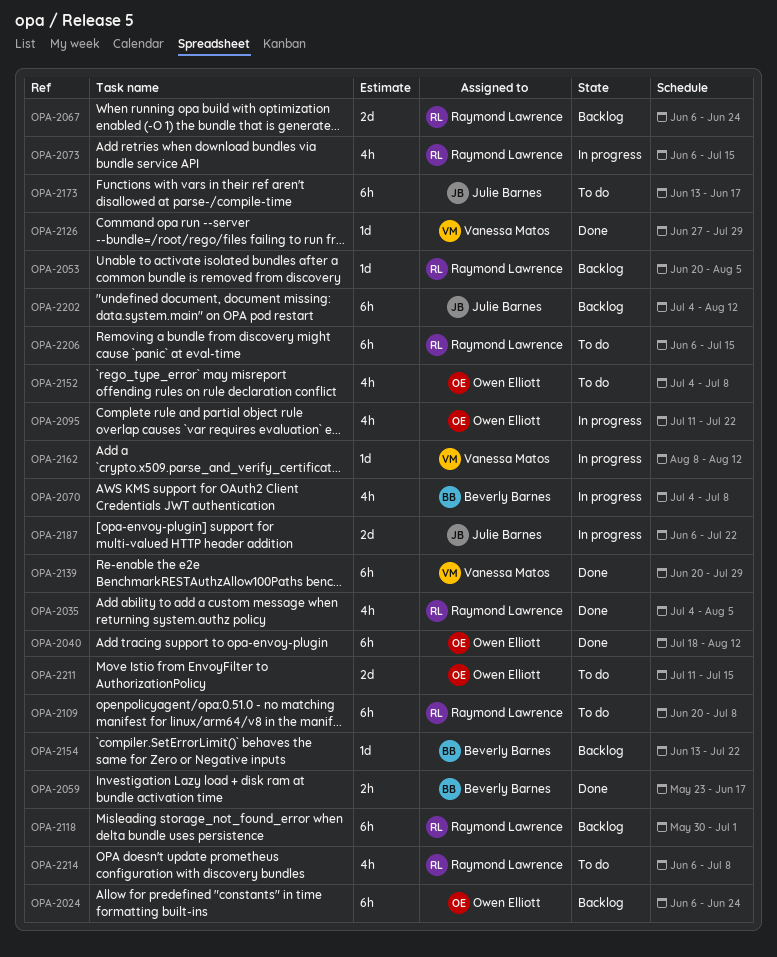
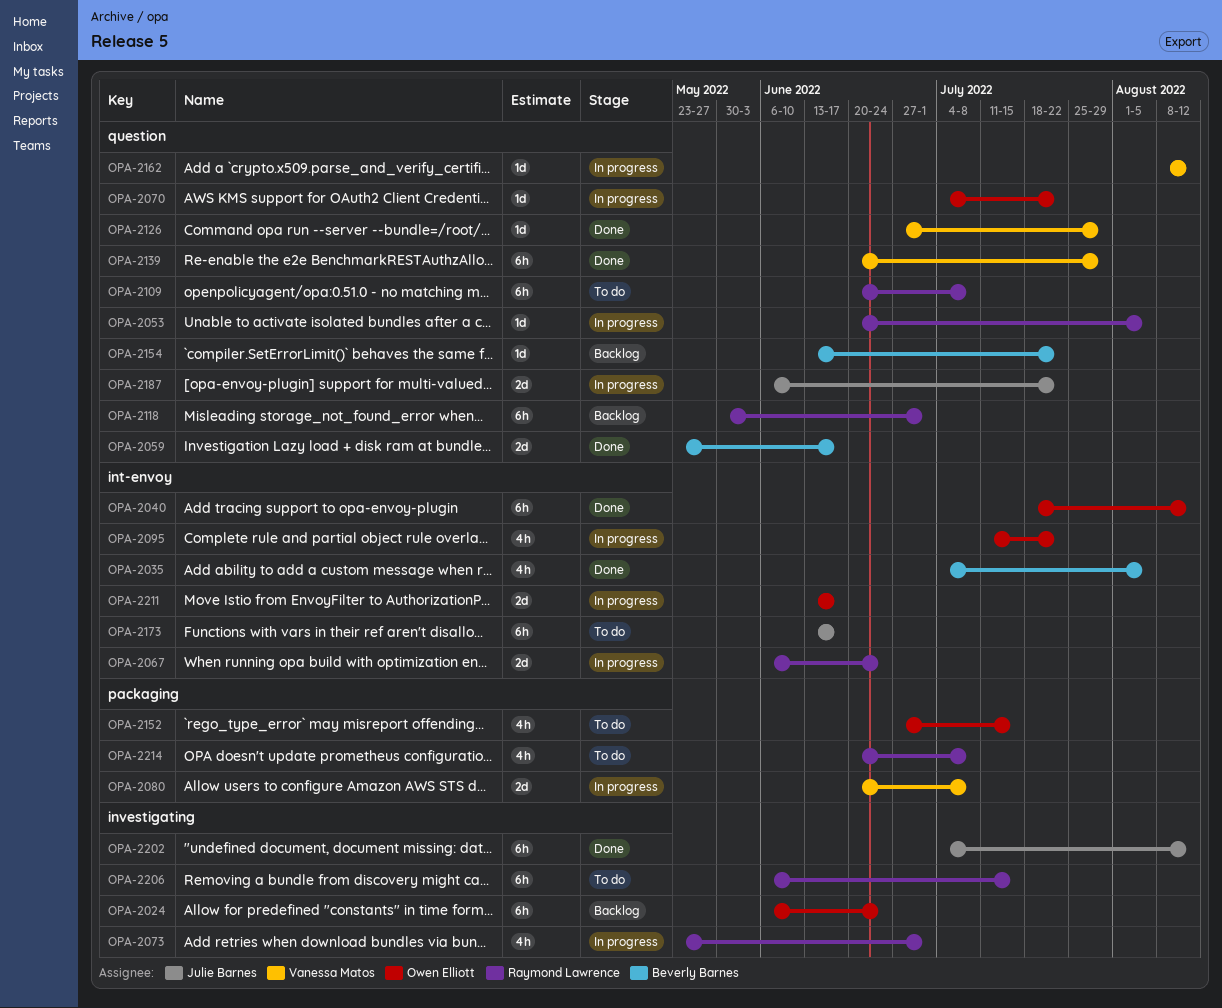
OPA-2035, owner: Raymond Lawrence -> Beverly Barnes
OPA-2053, status: Backlog -> In progress
OPA-2059, estimate: 2h -> 2d
OPA-2067, status: Backlog -> In progress
OPA-2070, owner: Beverly Barnes -> Owen Elliott
OPA-2070, estimate: 4h -> 1d
OPA-2070, due: Jul 8 -> Jul 22
OPA-2073, start: Jun 6 -> May 23
OPA-2073, due: Jul 15 -> Jul 1
OPA-2080: none -> present
OPA-2152, start: Jul 4 -> Jun 27
OPA-2152, due: Jul 8 -> Jul 15
OPA-2202, status: Backlog -> Done
OPA-2211, status: To do -> In progress
OPA-2211, start: Jul 11 -> Jun 13
OPA-2211, due: Jul 15 -> Jun 17
OPA-2214, start: Jun 6 -> Jun 20

